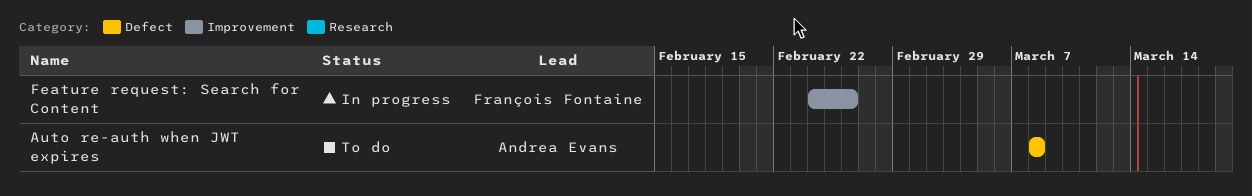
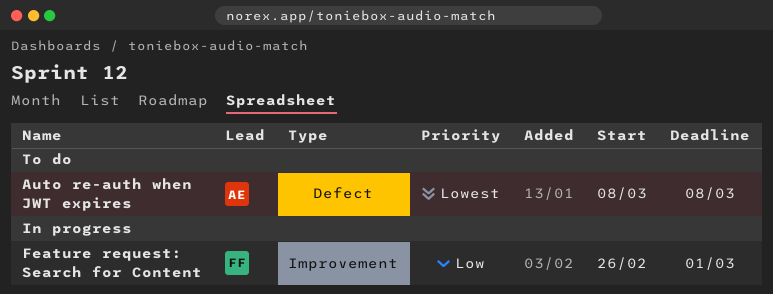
Feature request: Search for Content, start: Feb 24 -> Feb 26
Feature request: Search for Content, due: Feb 26 -> Mar 1

